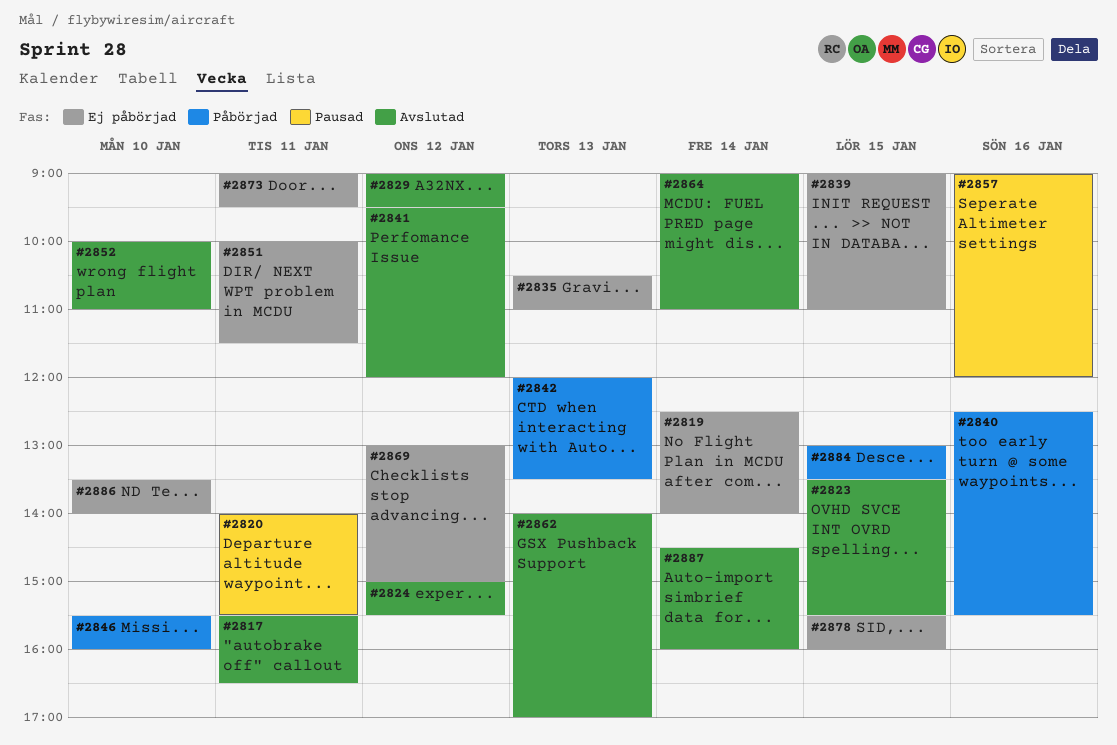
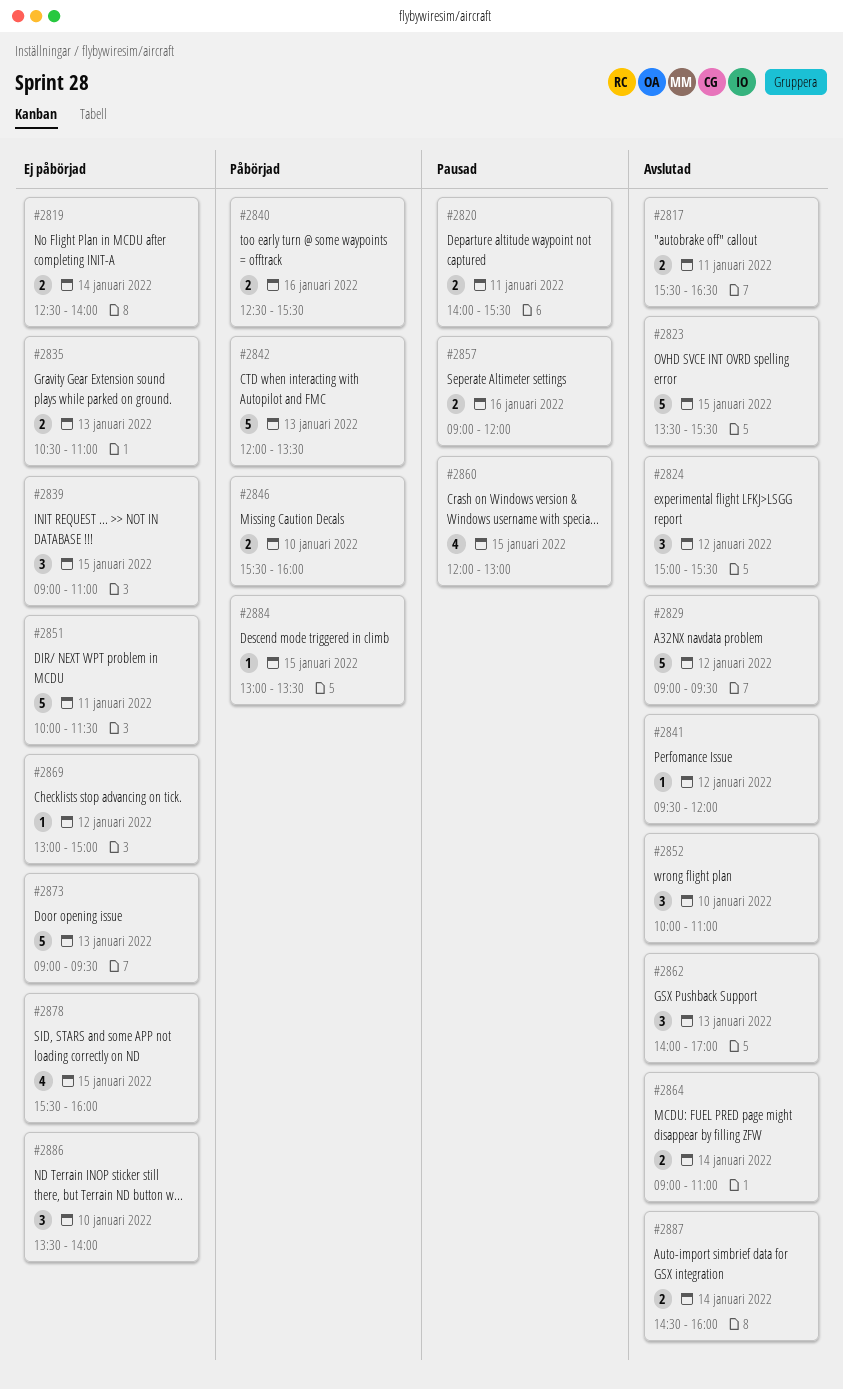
#2860: none -> present
#2873, day: Jan 11 -> Jan 13

